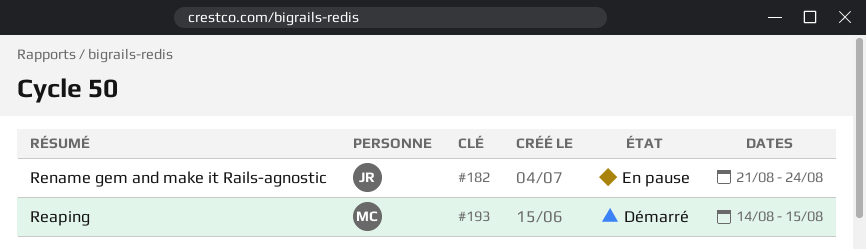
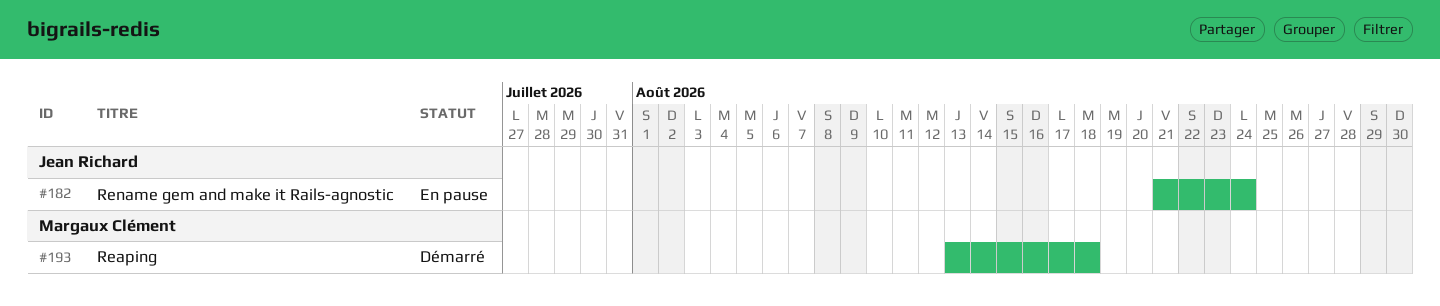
#193, start: Aug 14 -> Aug 13
#193, due: Aug 15 -> Aug 18

